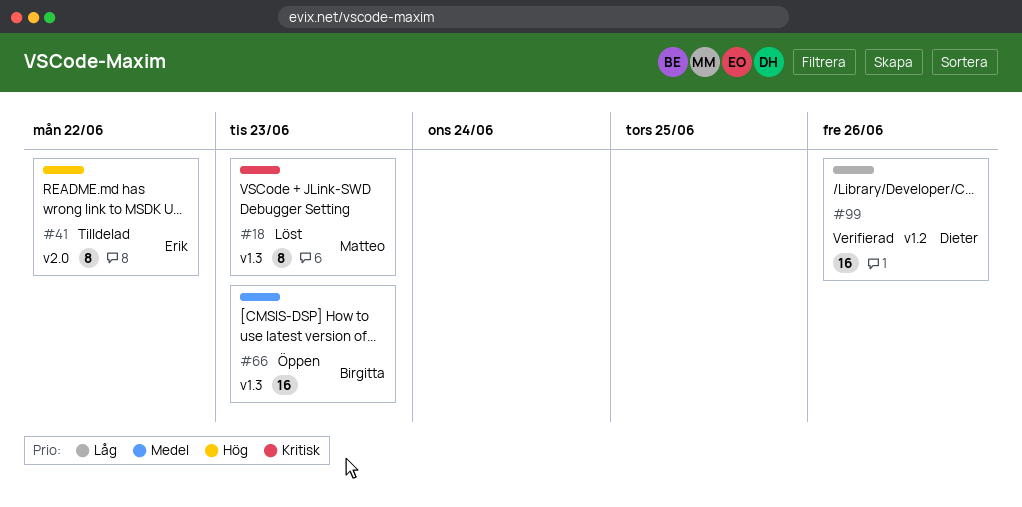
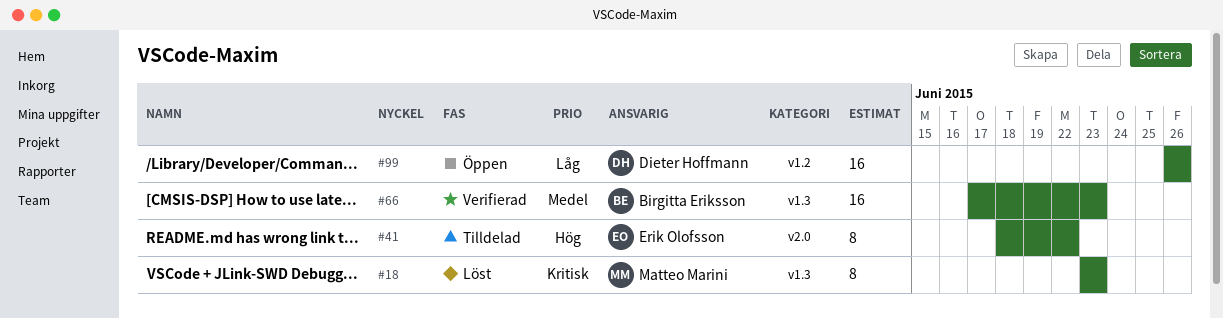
#66, status: Öppen -> Verifierad
#99, status: Verifierad -> Öppen

